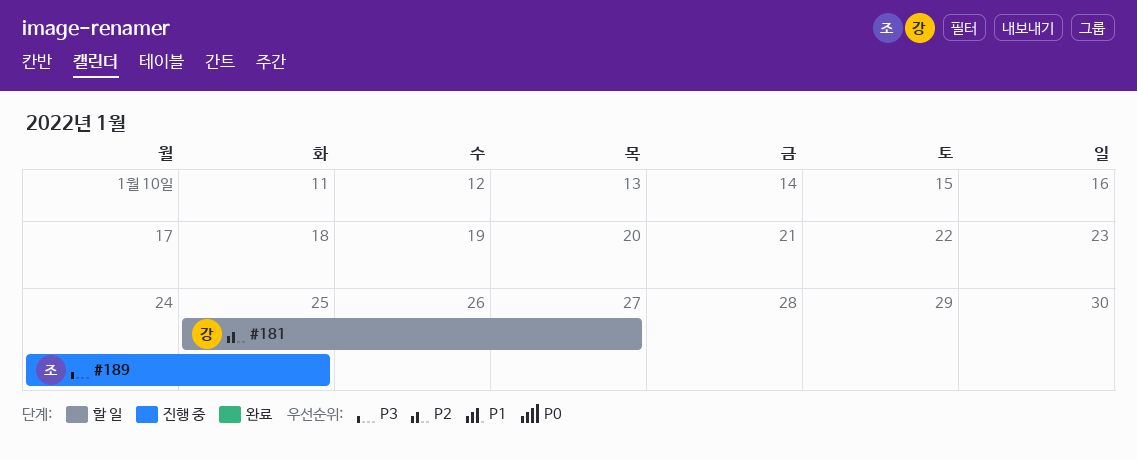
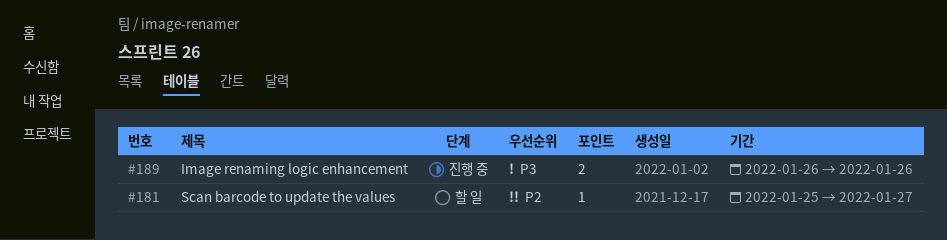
#189, start: Jan 24 -> Jan 26
#189, due: Jan 25 -> Jan 26

